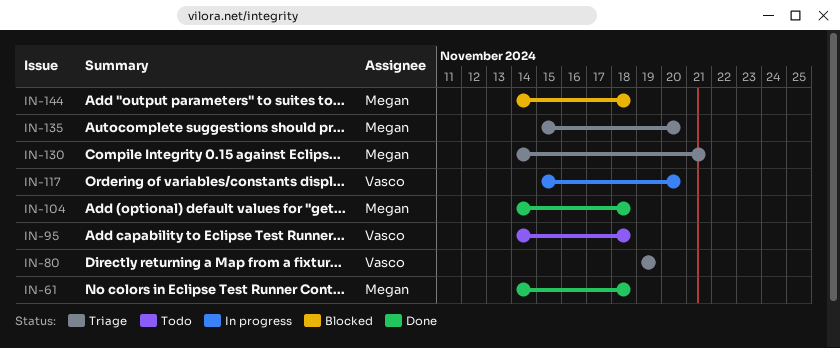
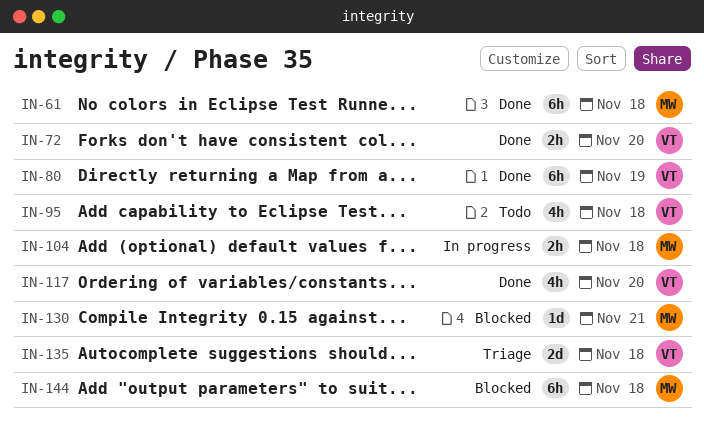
IN-72: none -> present
IN-80, status: Triage -> Done
IN-104, status: Done -> In progress
IN-117, status: In progress -> Done
IN-130, status: Triage -> Blocked
IN-135, owner: Megan -> Vasco
IN-135, due: Nov 20 -> Nov 18

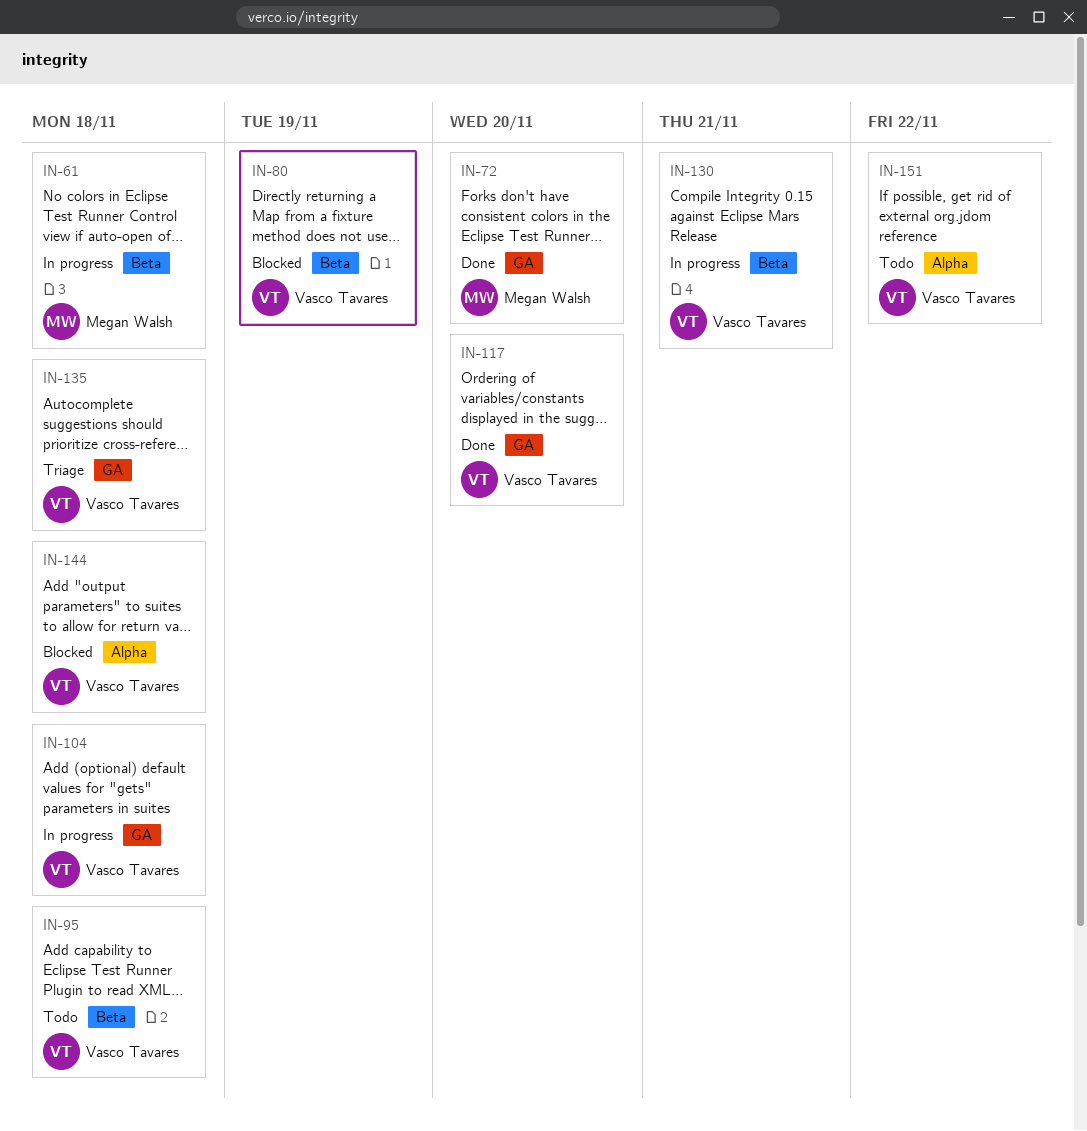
IN-61, status: Done -> In progress
IN-72, owner: Vasco Tavares -> Megan Walsh
IN-80, status: Done -> Blocked
IN-104, owner: Megan Walsh -> Vasco Tavares
IN-130, status: Blocked -> In progress
IN-130, owner: Megan Walsh -> Vasco Tavares
IN-144, owner: Megan Walsh -> Vasco Tavares
IN-151: none -> present

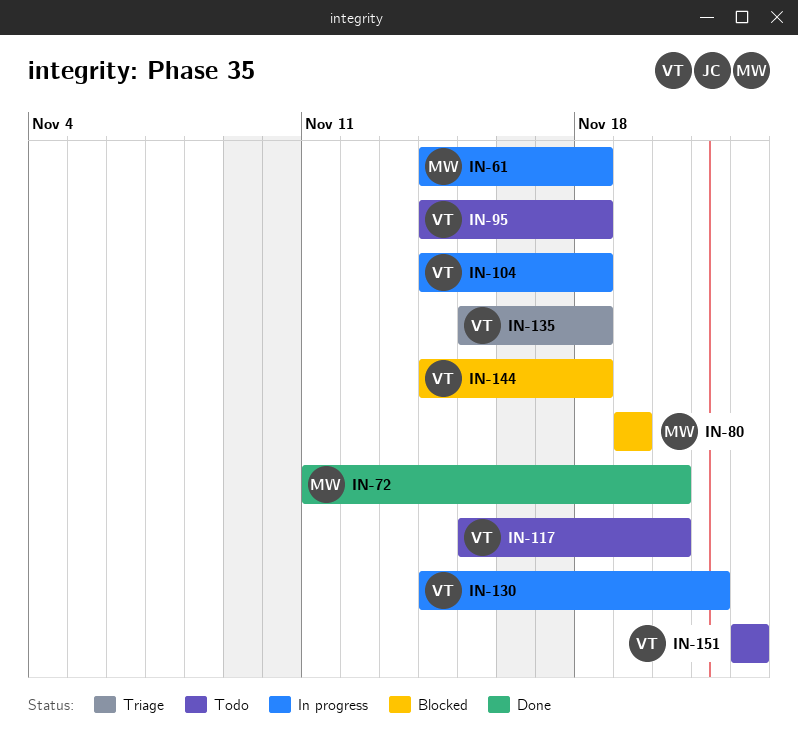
IN-80, owner: Vasco Tavares -> Megan Walsh
IN-117, status: Done -> Todo

